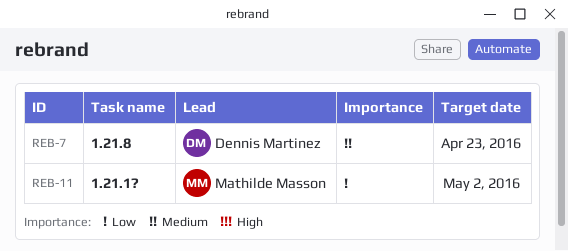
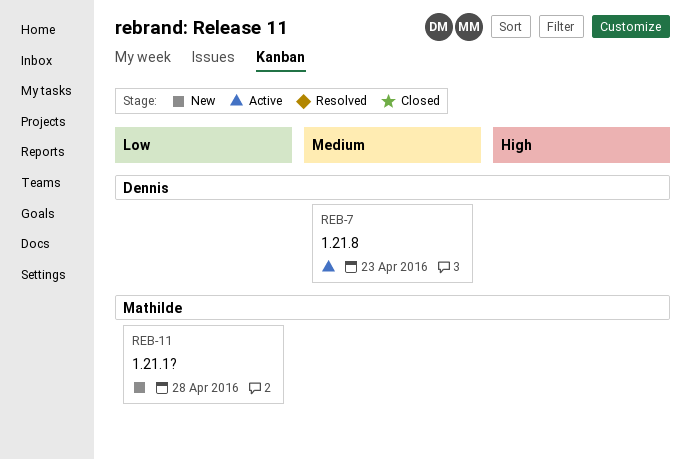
REB-11, due: May 2 -> Apr 28

